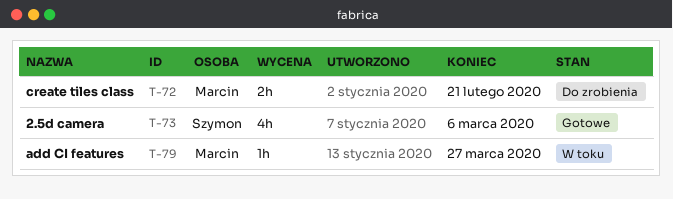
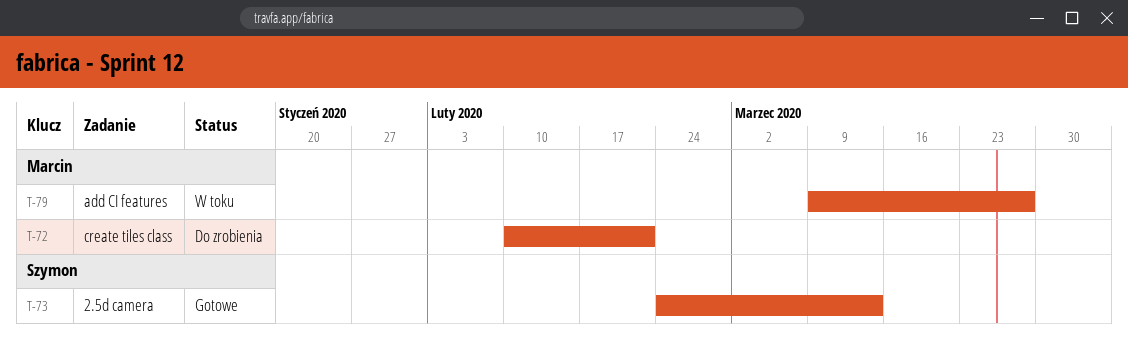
T-73, due: Mar 6 -> Mar 13

